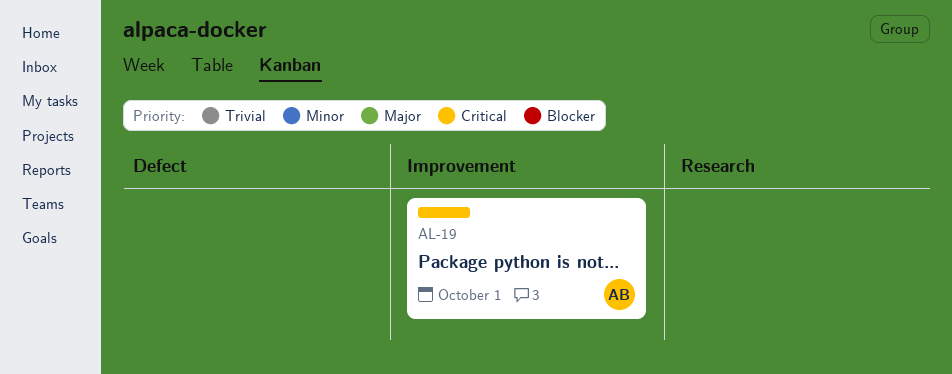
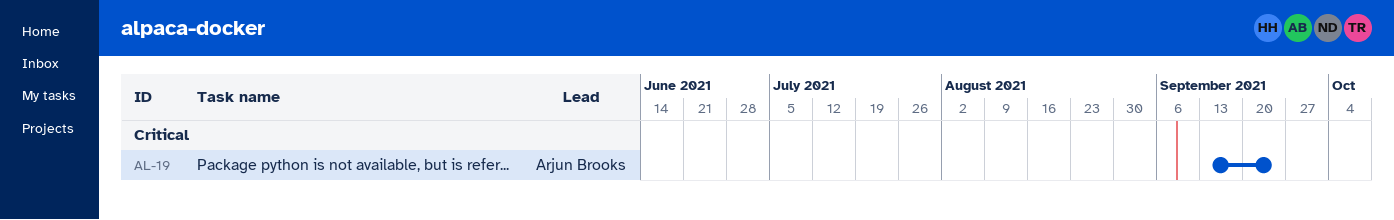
AL-19, due: Oct 1 -> Sep 24

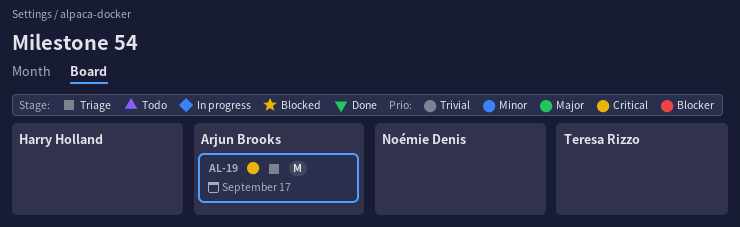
AL-19, due: Sep 24 -> Sep 17

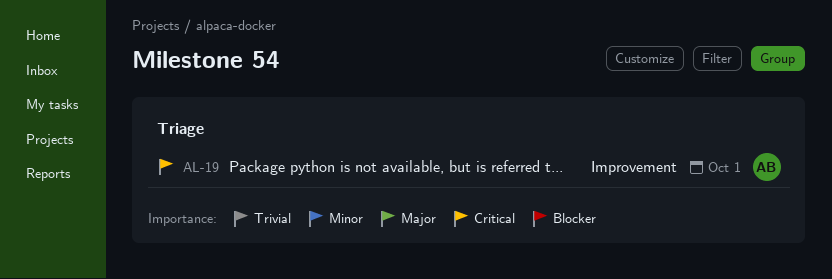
AL-19, due: Sep 17 -> Oct 1

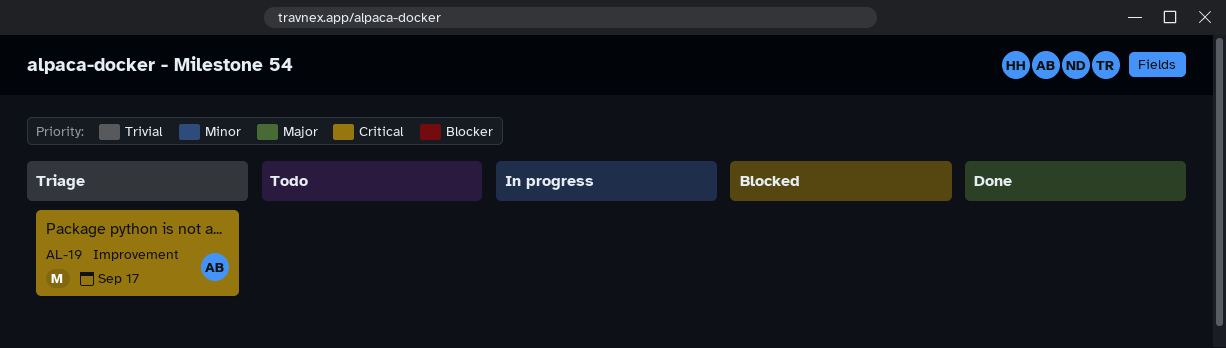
AL-19, due: Oct 1 -> Sep 17

